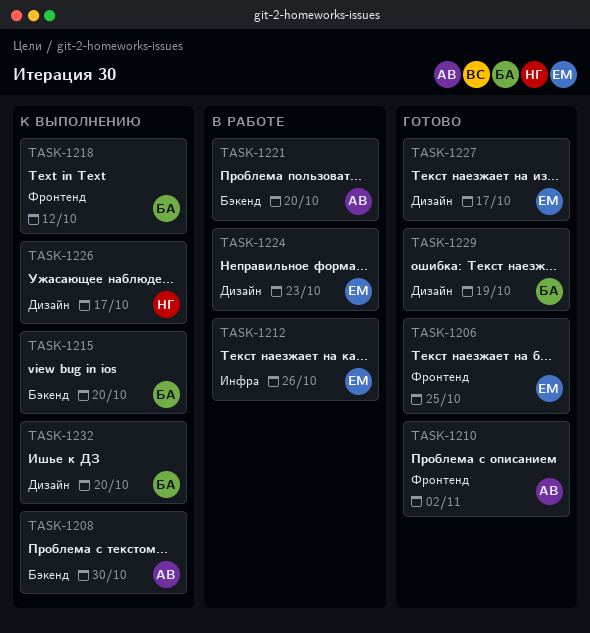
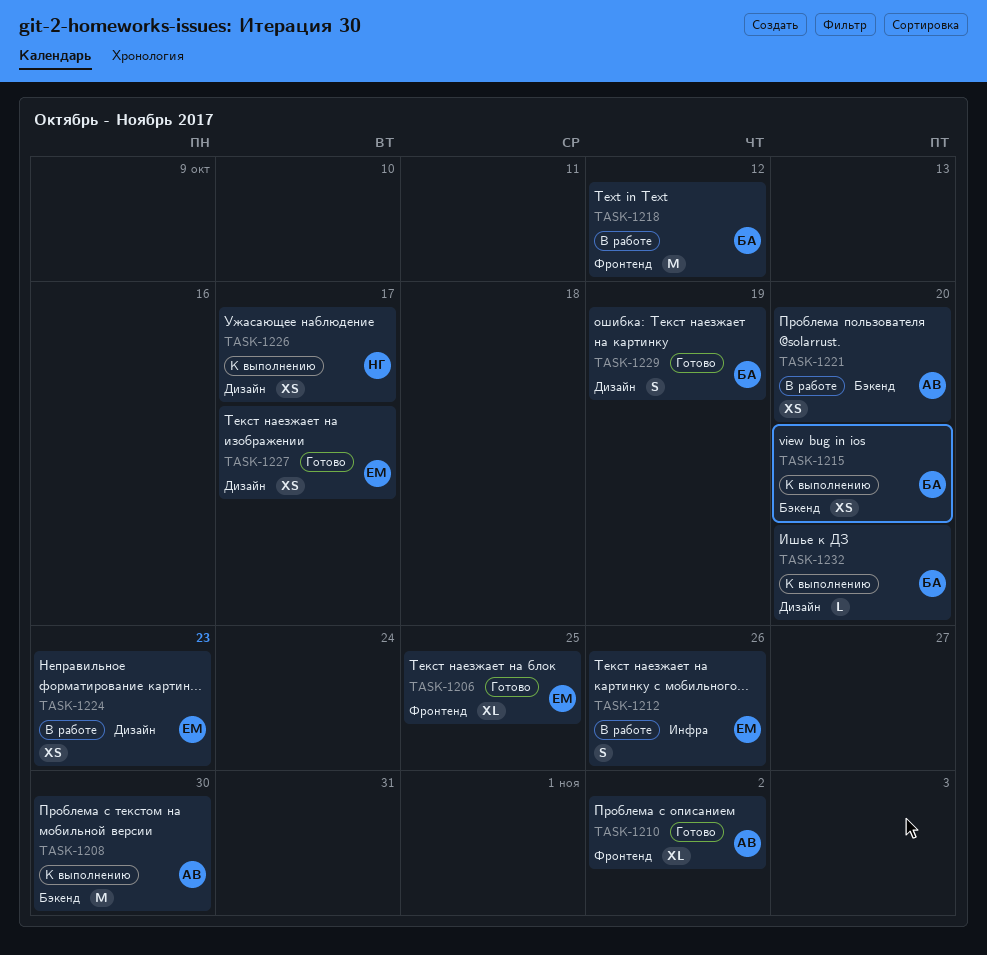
TASK-1218, status: К выполнению -> В работе

